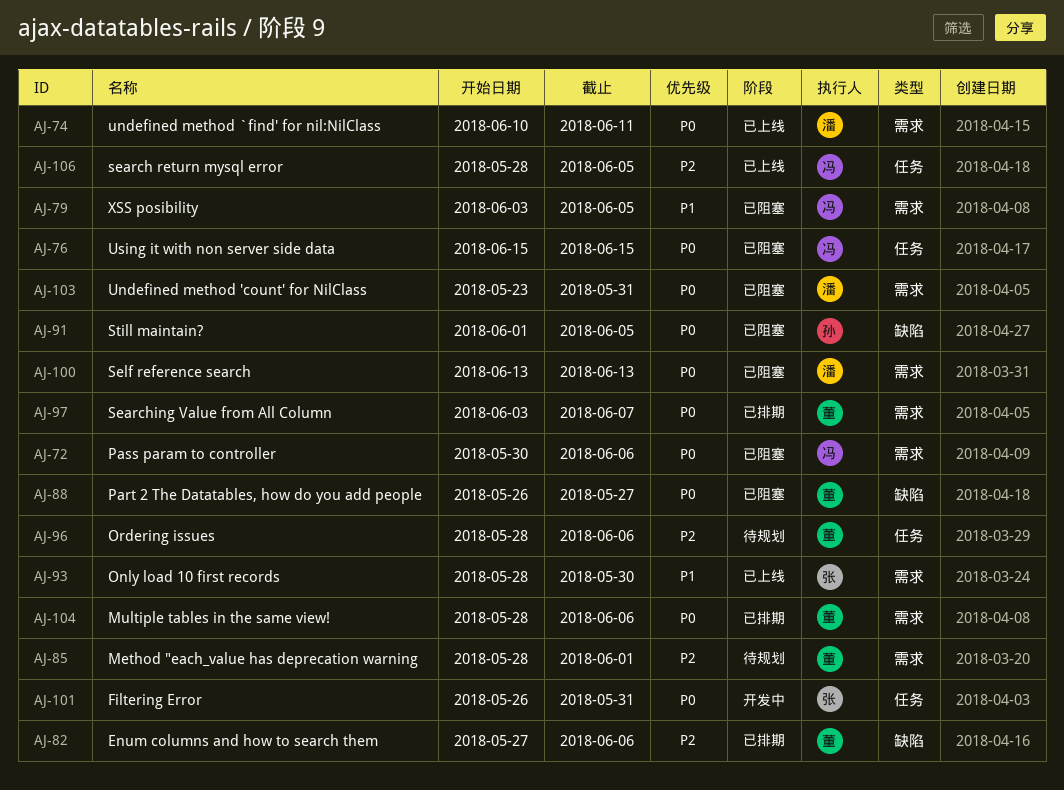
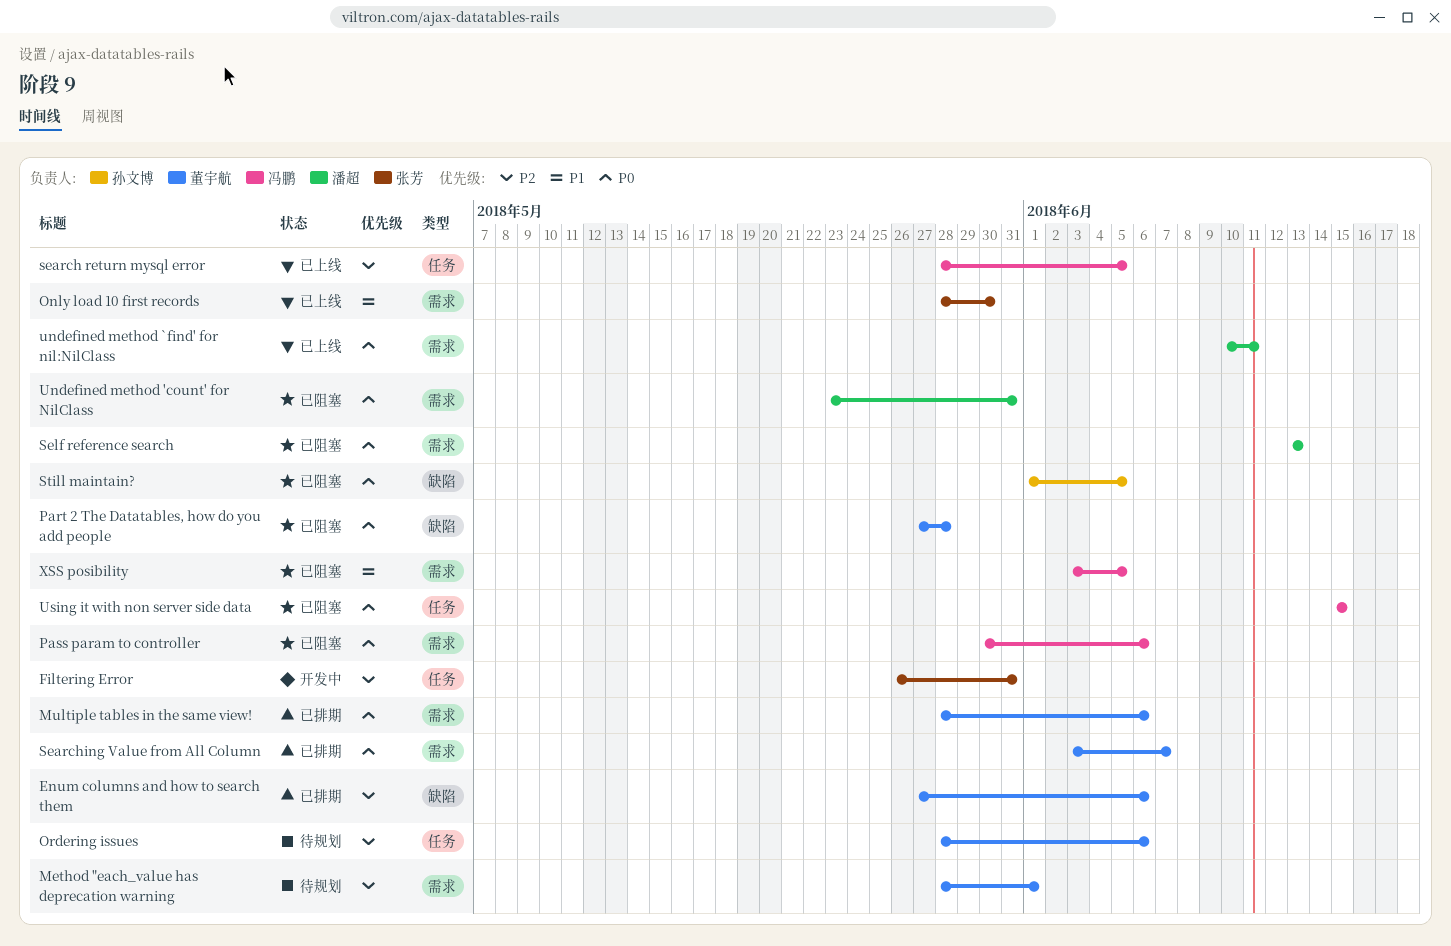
Filtering Error, priority: P0 -> P2
Part 2 The Datatables, how do you add people, start: May 26 -> May 27
Part 2 The Datatables, how do you add people, due: May 27 -> May 28

